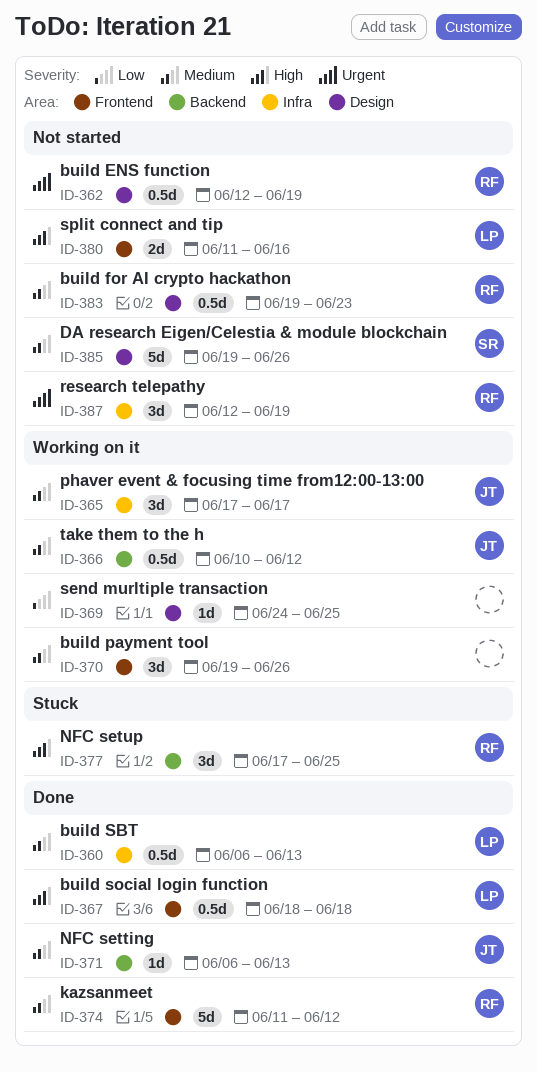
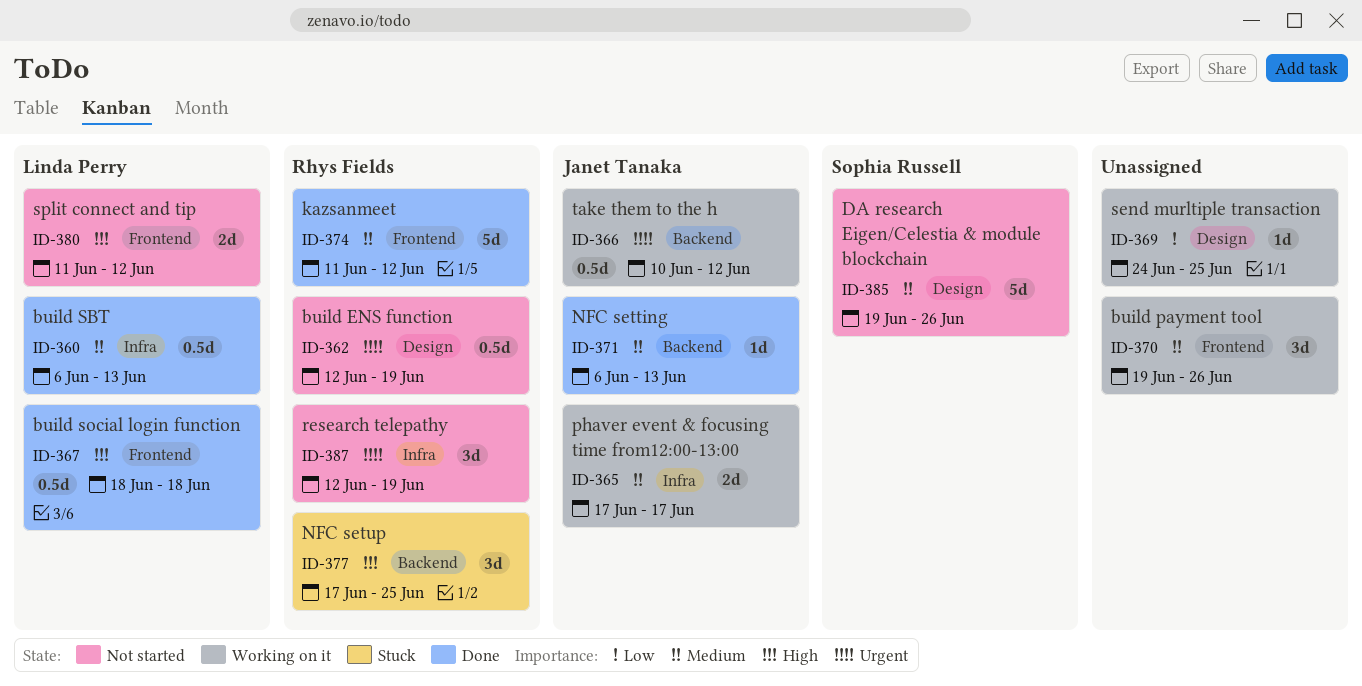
ID-365, estimate: 3d -> 2d
ID-366, priority: Medium -> Urgent
ID-380, due: Jun 16 -> Jun 12
ID-383: present -> none

